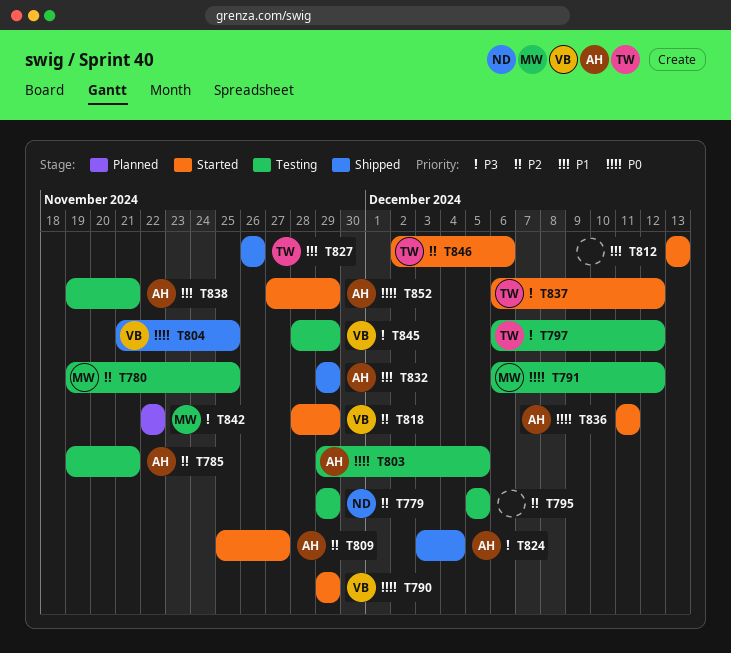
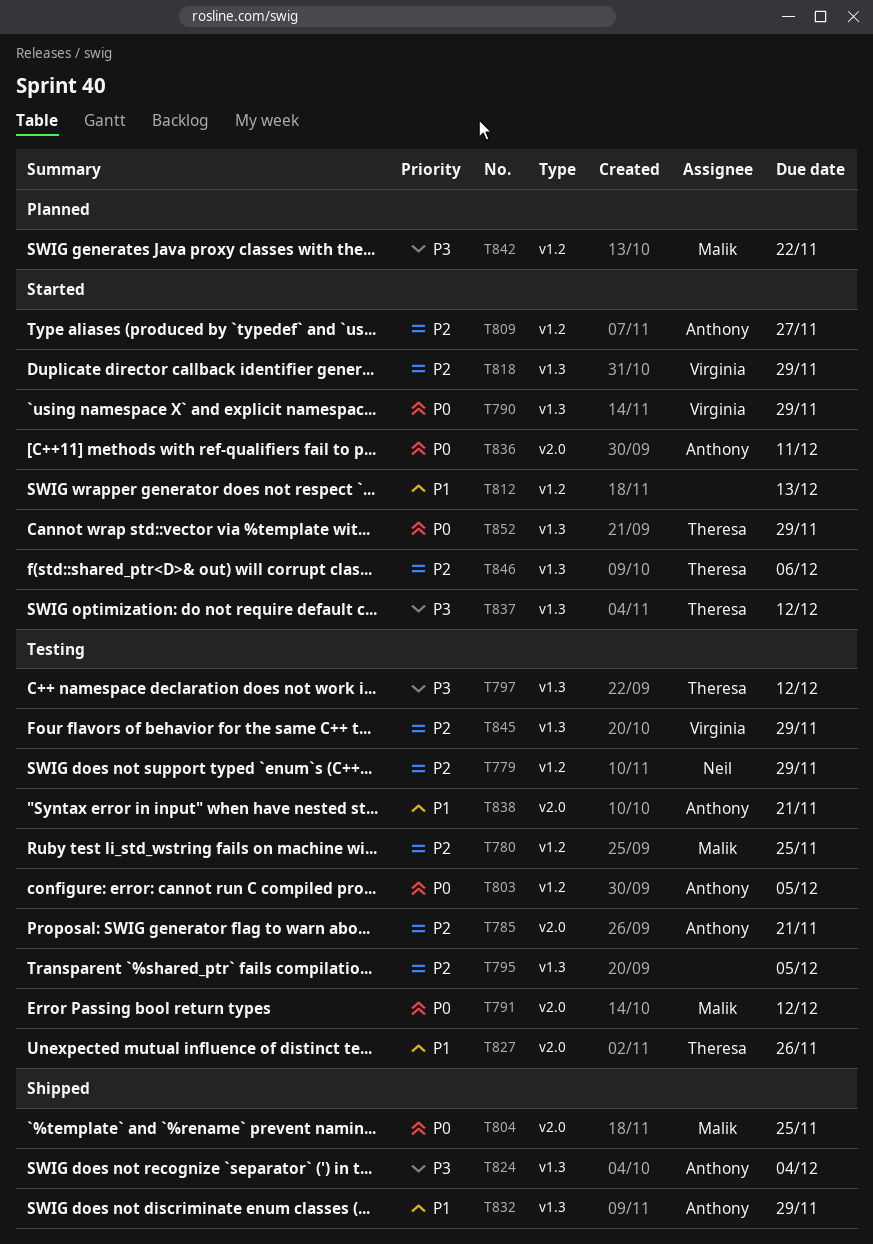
T804, owner: Virginia -> Malik
T827, status: Shipped -> Testing
T845, priority: P3 -> P2
T852, owner: Anthony -> Theresa

